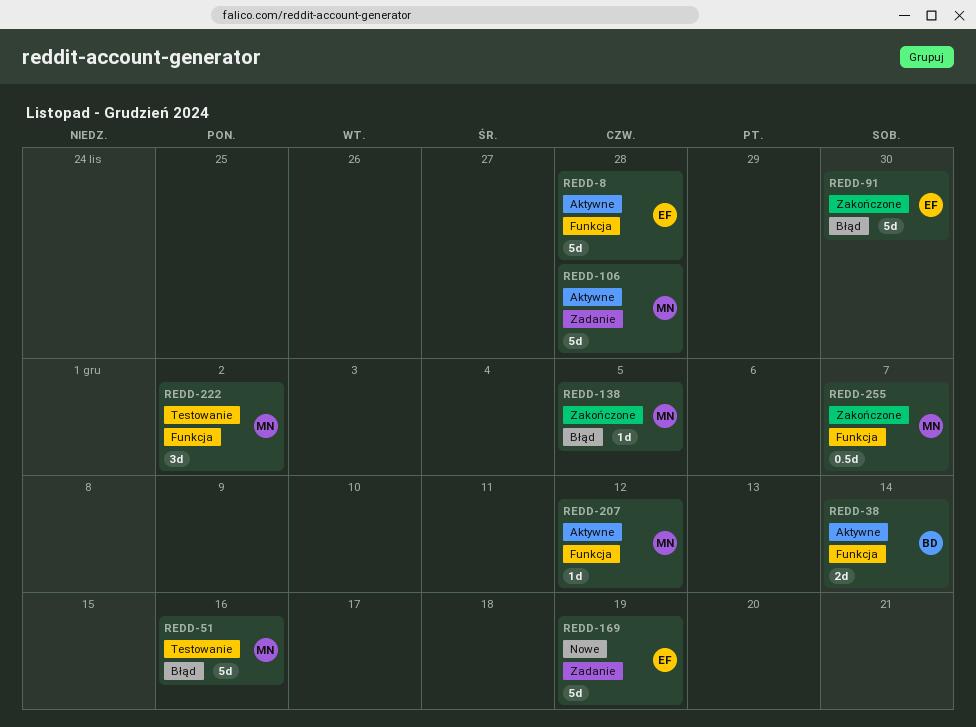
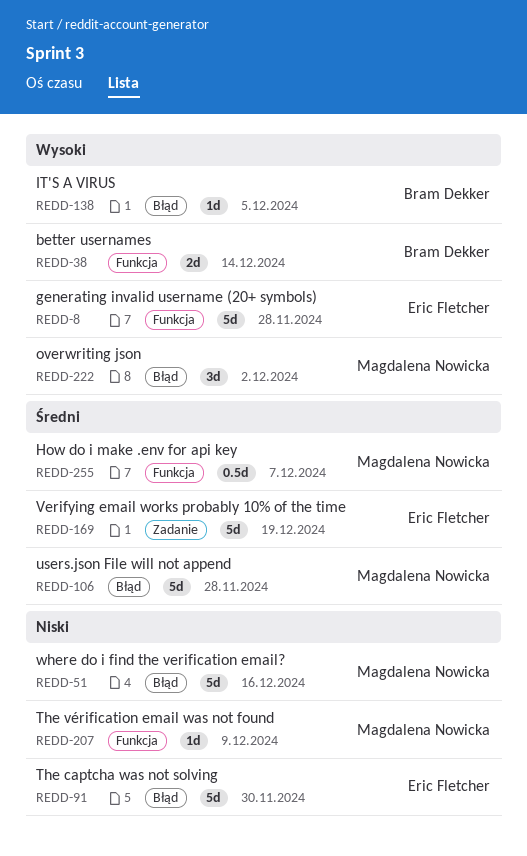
REDD-106, label: Zadanie -> Błąd
REDD-138, owner: Magdalena Nowicka -> Bram Dekker
REDD-207, due: Dec 12 -> Dec 9
REDD-222, label: Funkcja -> Błąd

